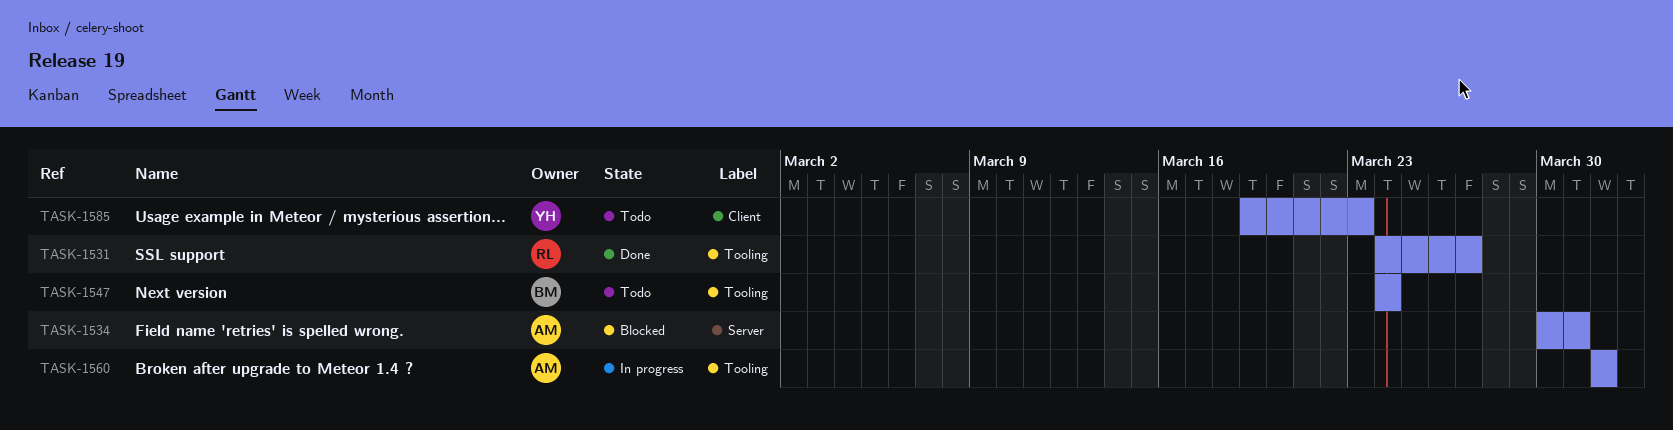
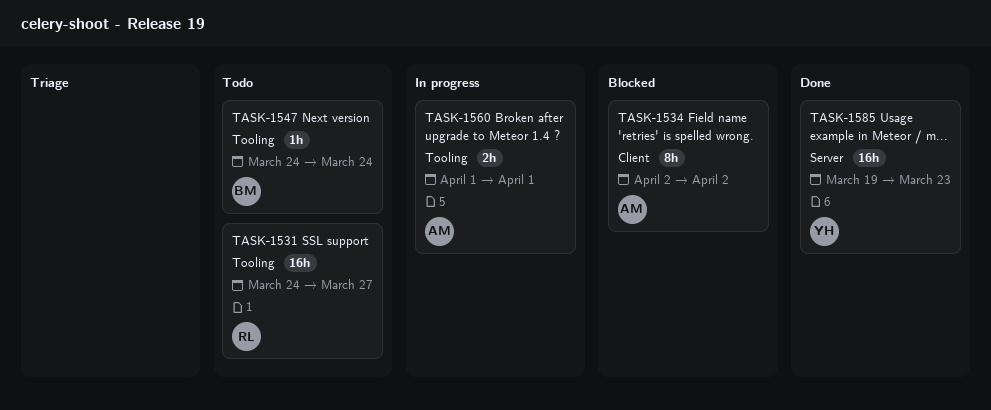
TASK-1531, status: Done -> Todo
TASK-1534, label: Server -> Client
TASK-1534, start: Mar 30 -> Apr 2
TASK-1534, due: Mar 31 -> Apr 2
TASK-1585, status: Todo -> Done
TASK-1585, label: Client -> Server

